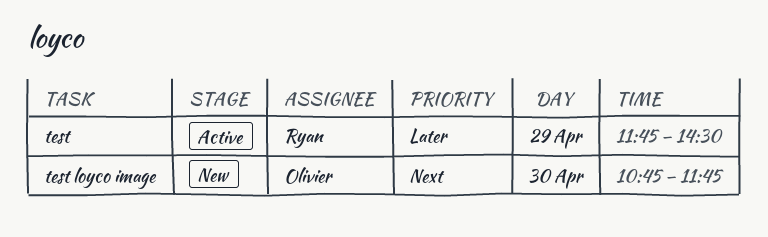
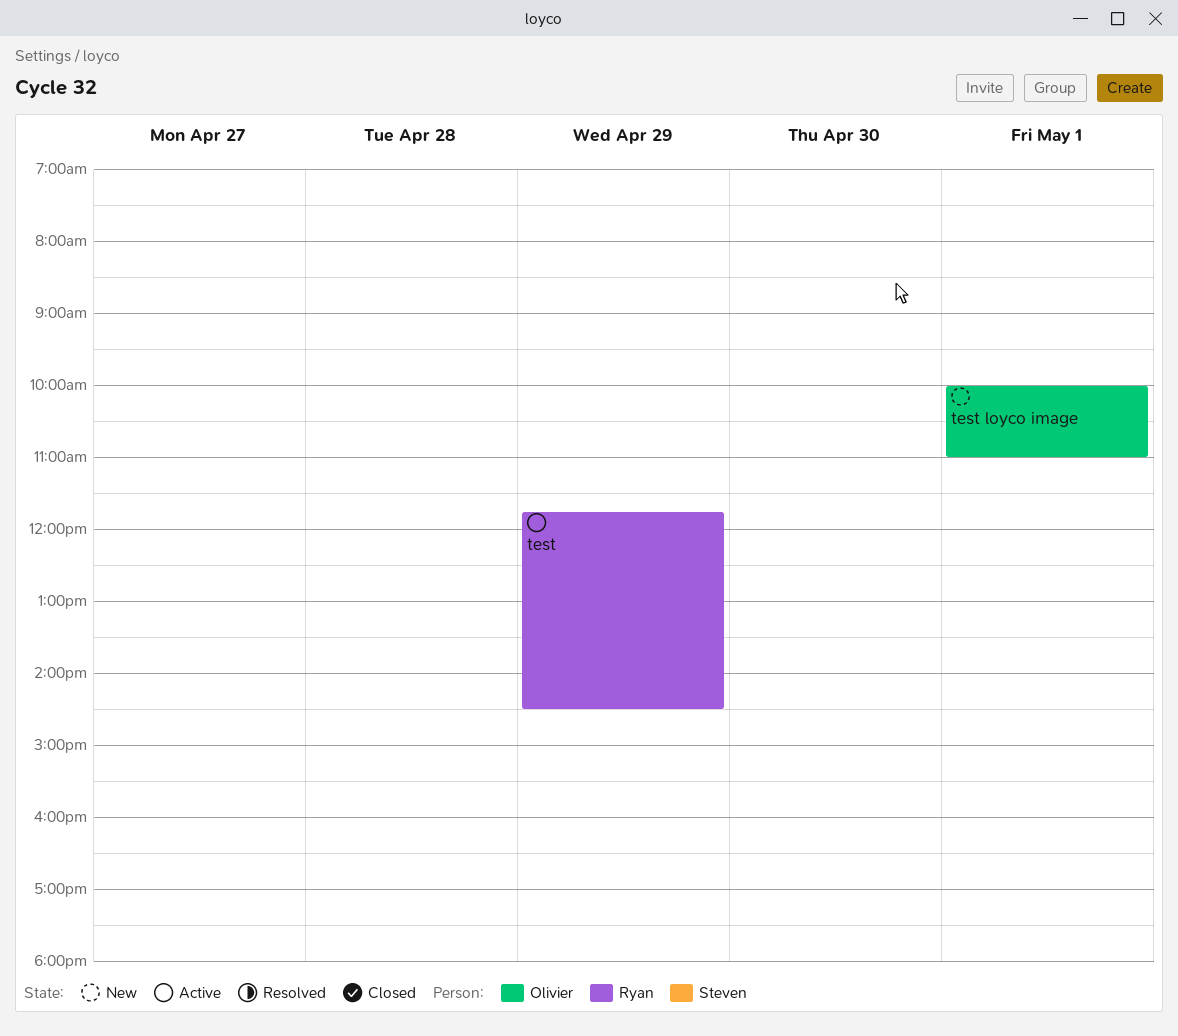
test loyco image, day: Apr 30 -> May 1
test loyco image, begins: 10:45 -> 10:00
test loyco image, ends: 11:45 -> 11:00

